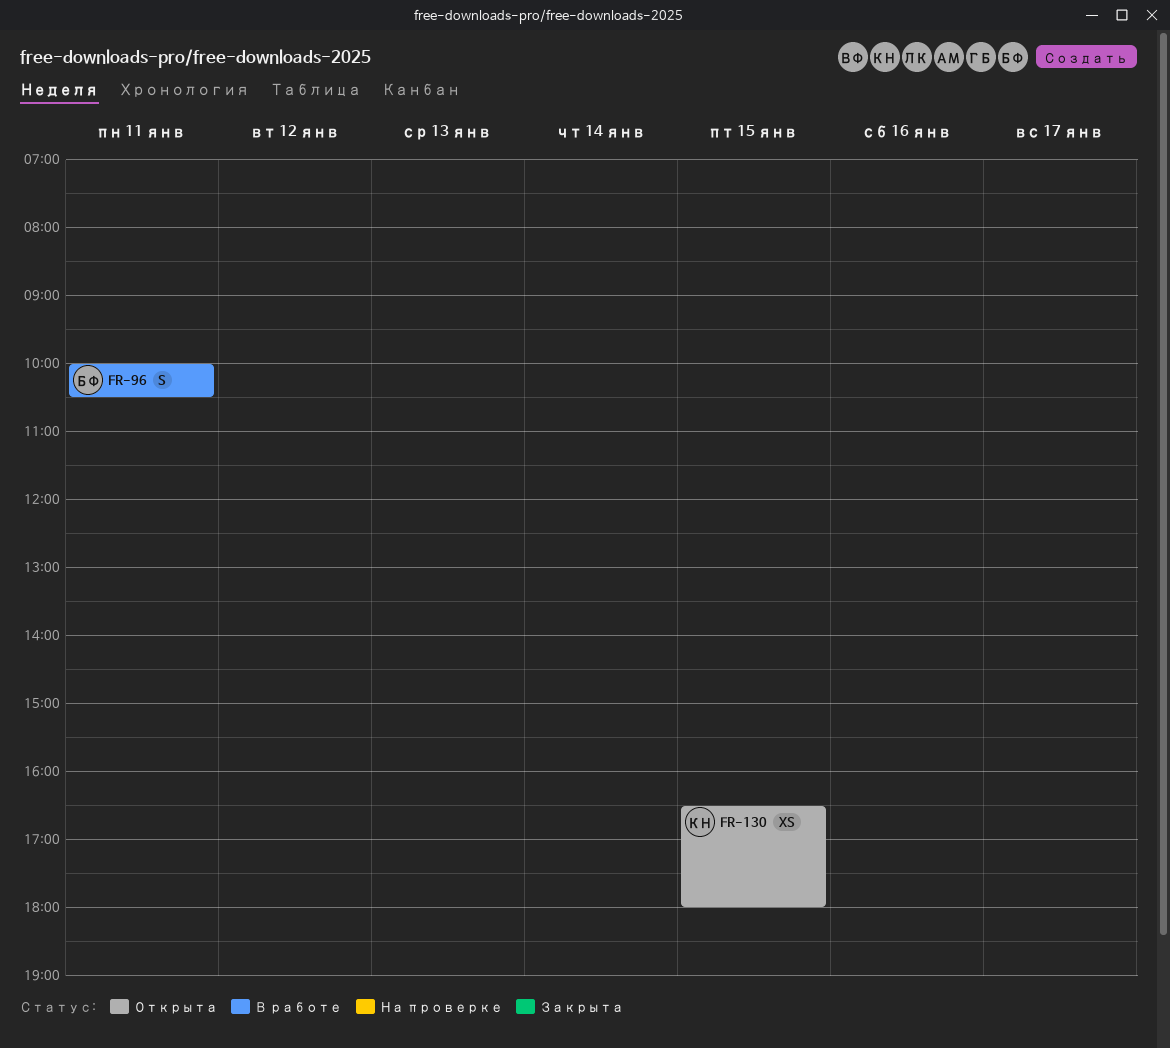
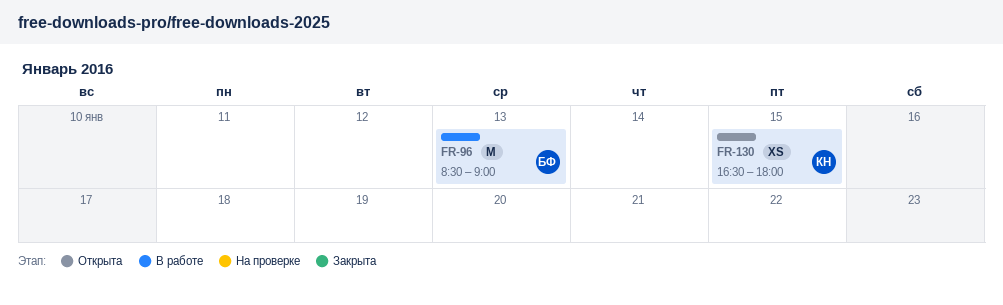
FR-96, estimate: S -> M
FR-96, day: Jan 11 -> Jan 13
FR-96, begins: 10:00 -> 08:30
FR-96, ends: 10:30 -> 09:00

